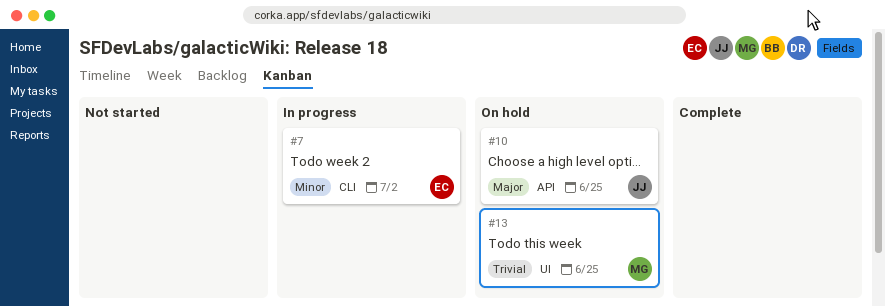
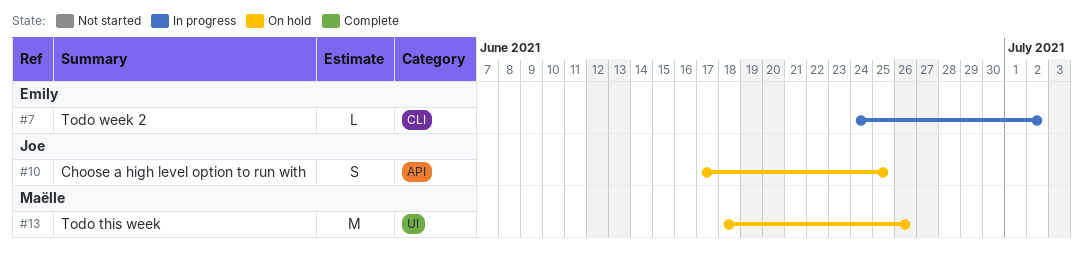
#13, due: Jun 25 -> Jun 26

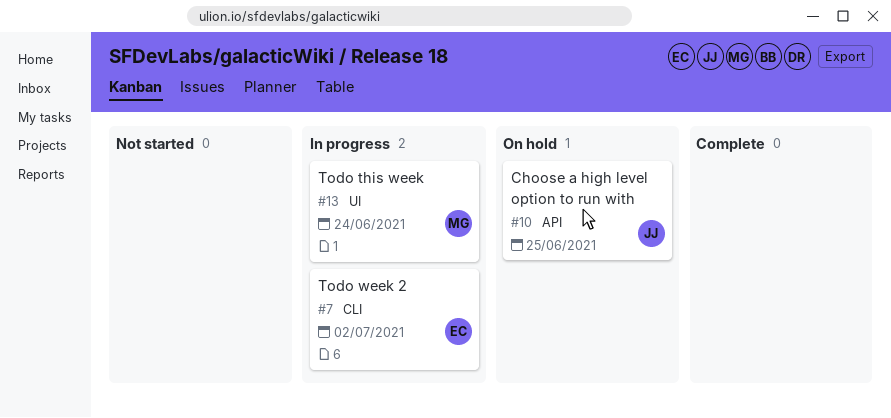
#13, status: On hold -> In progress
#13, due: Jun 26 -> Jun 24

